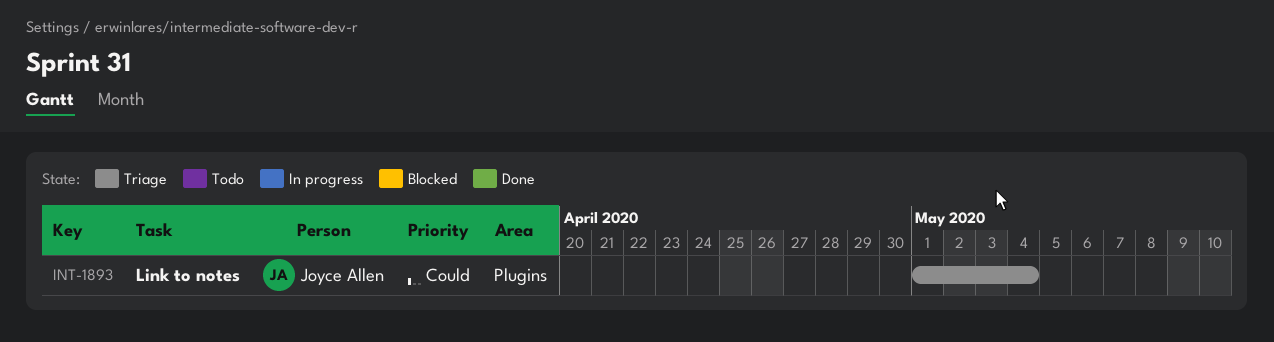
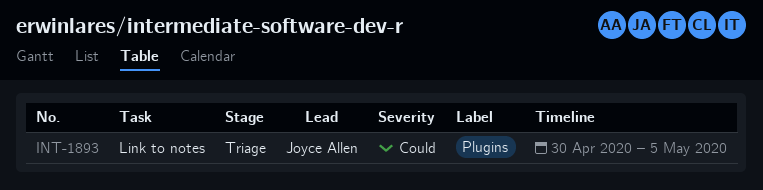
INT-1893, start: May 1 -> Apr 30
INT-1893, due: May 4 -> May 5

